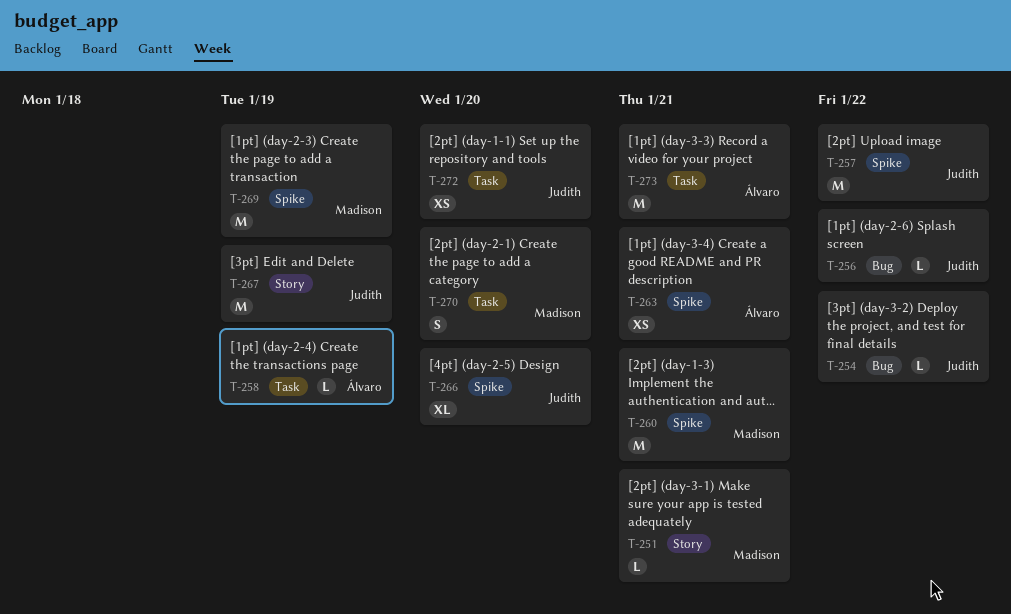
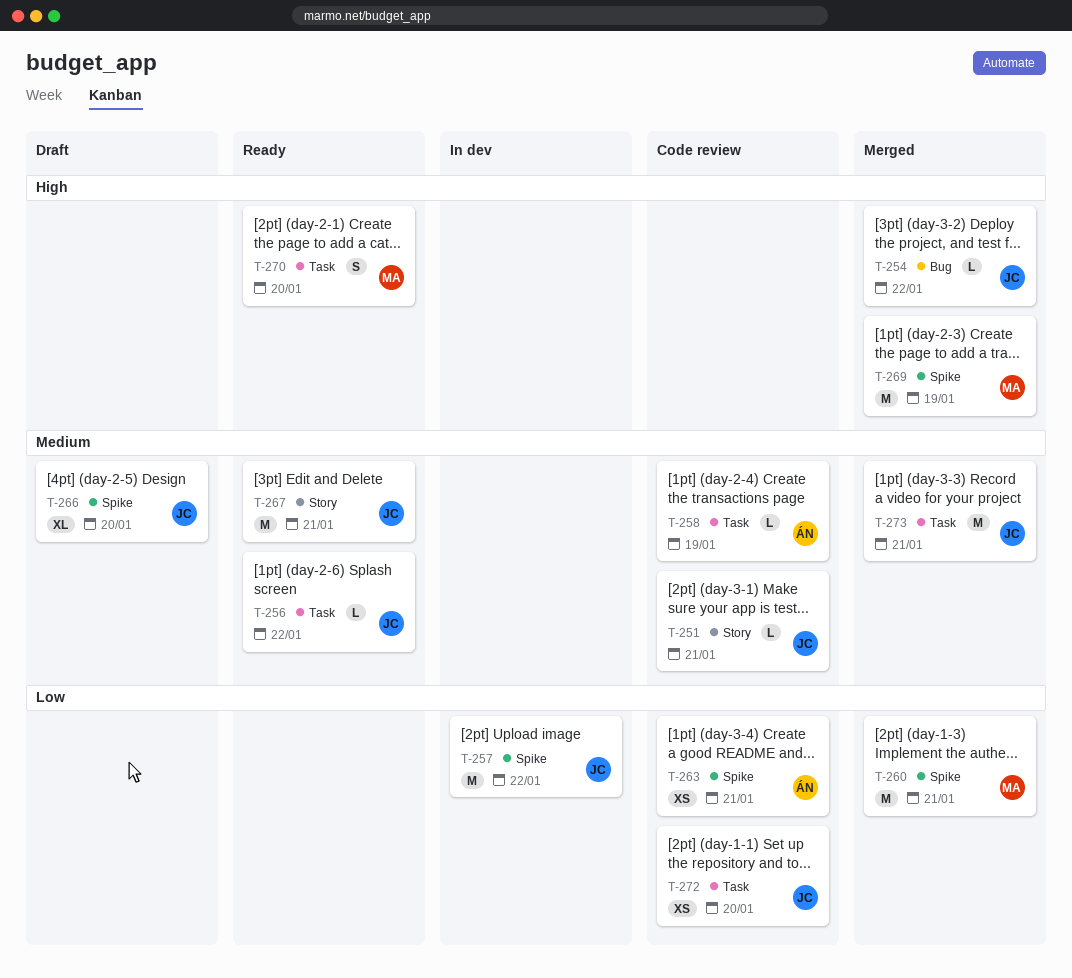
T-251, owner: Madison -> Judith
T-256, label: Bug -> Task
T-267, due: Jan 19 -> Jan 21
T-273, owner: Álvaro -> Judith

